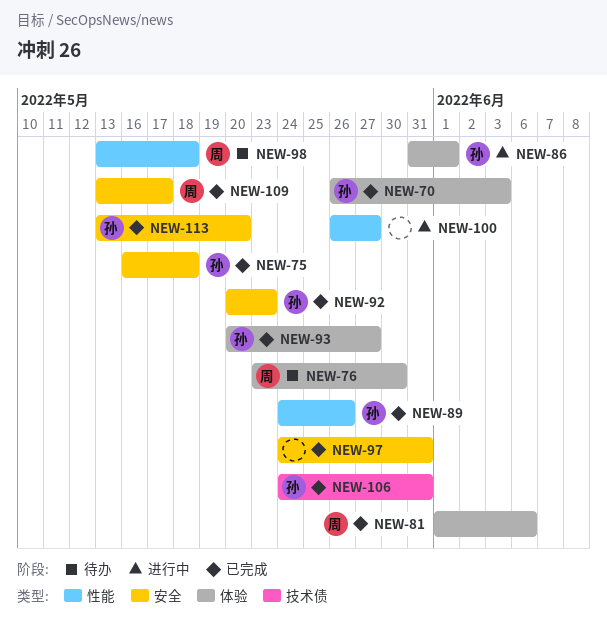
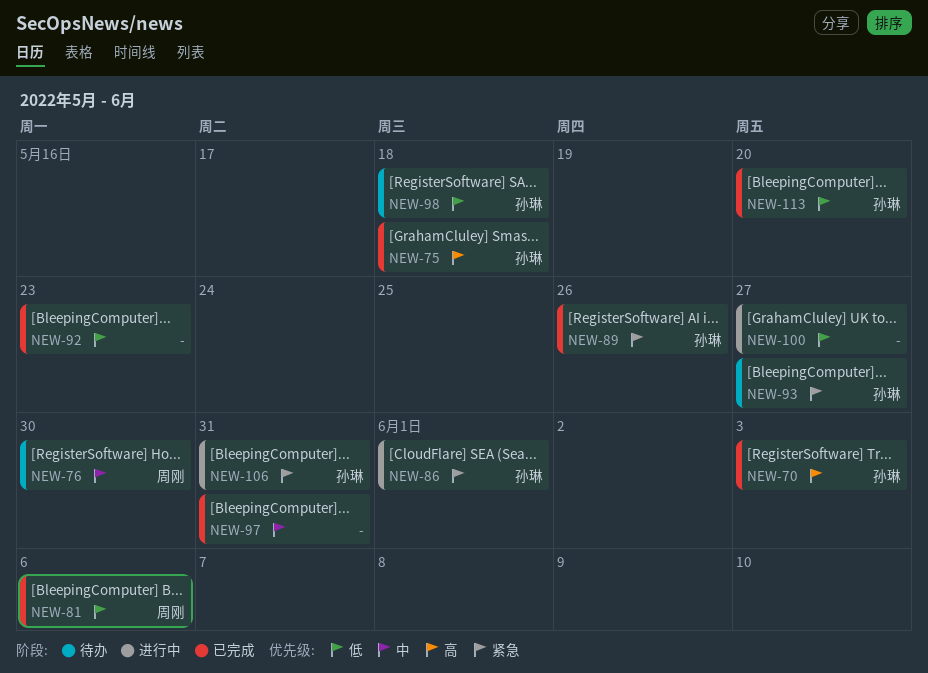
NEW-92, owner: 孙琳 -> none
NEW-93, status: 已完成 -> 待办
NEW-98, owner: 周刚 -> 孙琳
NEW-106, status: 已完成 -> 进行中
NEW-109: present -> none

